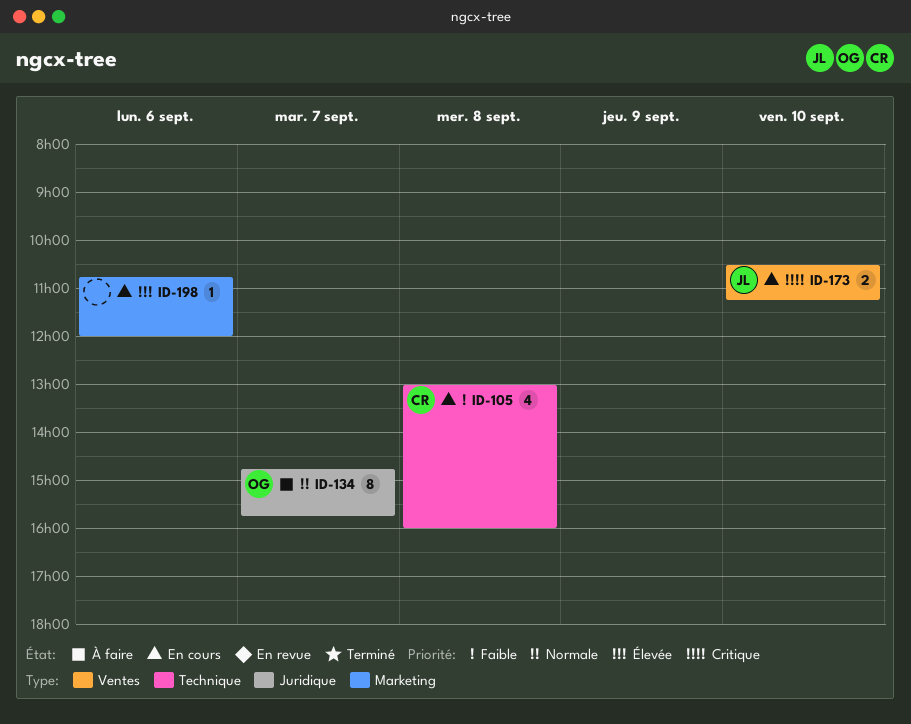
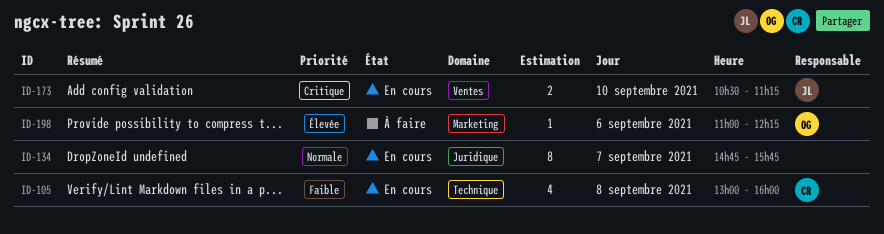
ID-134, status: À faire -> En cours
ID-134, owner: OG -> none
ID-198, status: En cours -> À faire
ID-198, owner: none -> OG
ID-198, begins: 10:45 -> 11:00
ID-198, ends: 12:00 -> 12:15

